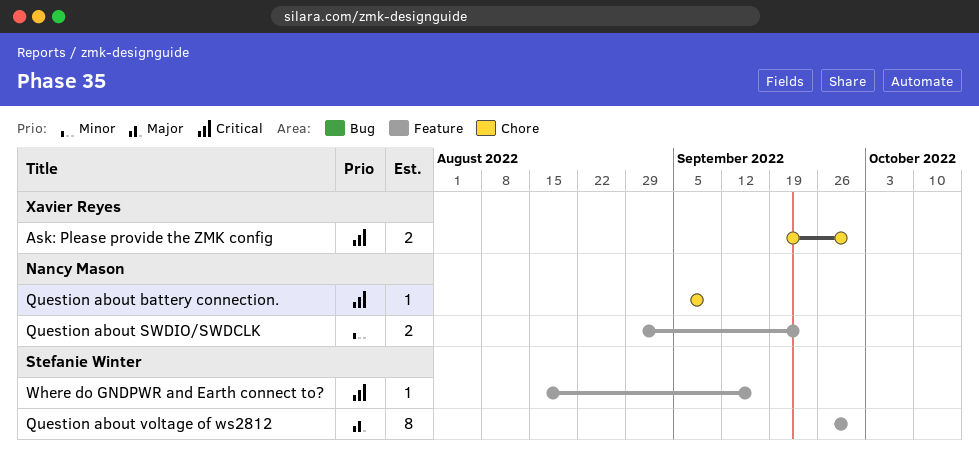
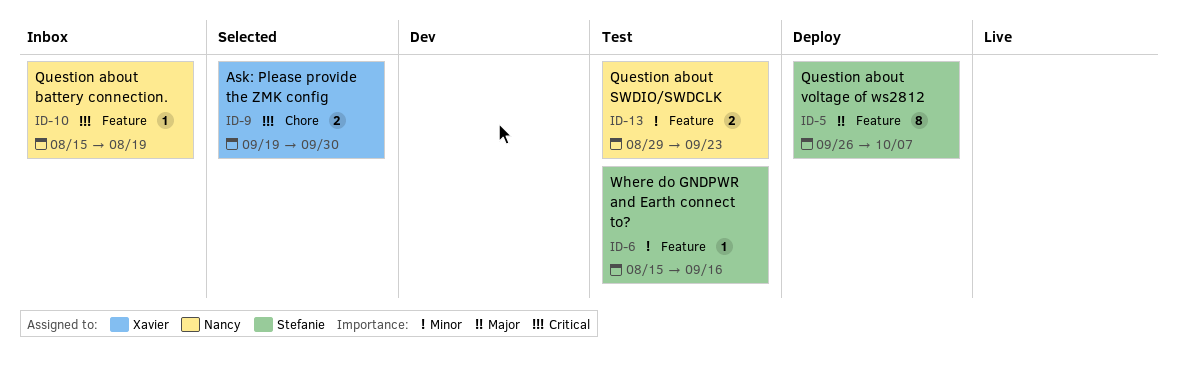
Question about battery connection., label: Chore -> Feature
Question about battery connection., start: Sep 5 -> Aug 15
Question about battery connection., due: Sep 9 -> Aug 19
Question about voltage of ws2812, due: Sep 30 -> Oct 7
Where do GNDPWR and Earth connect to?, priority: Critical -> Minor

